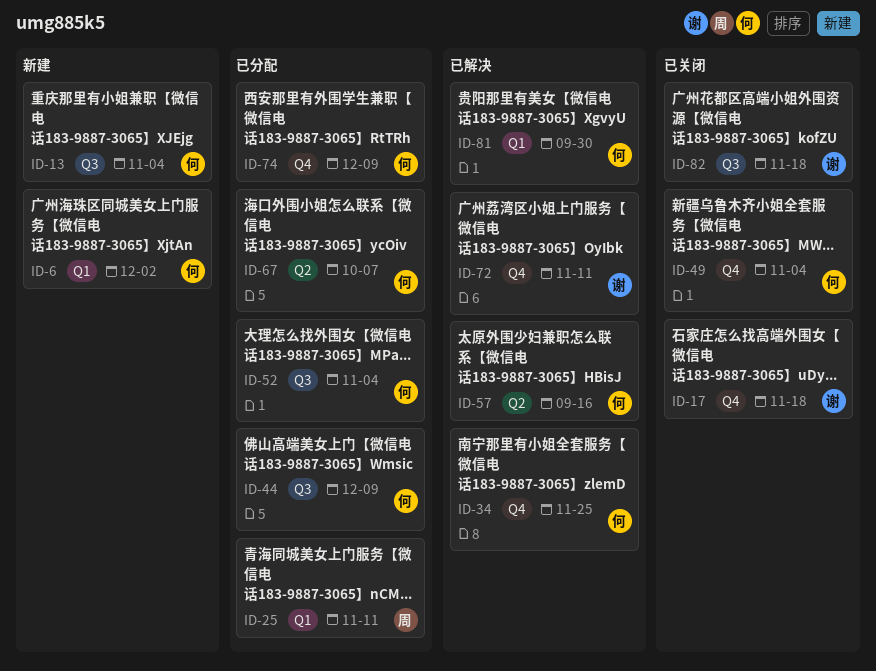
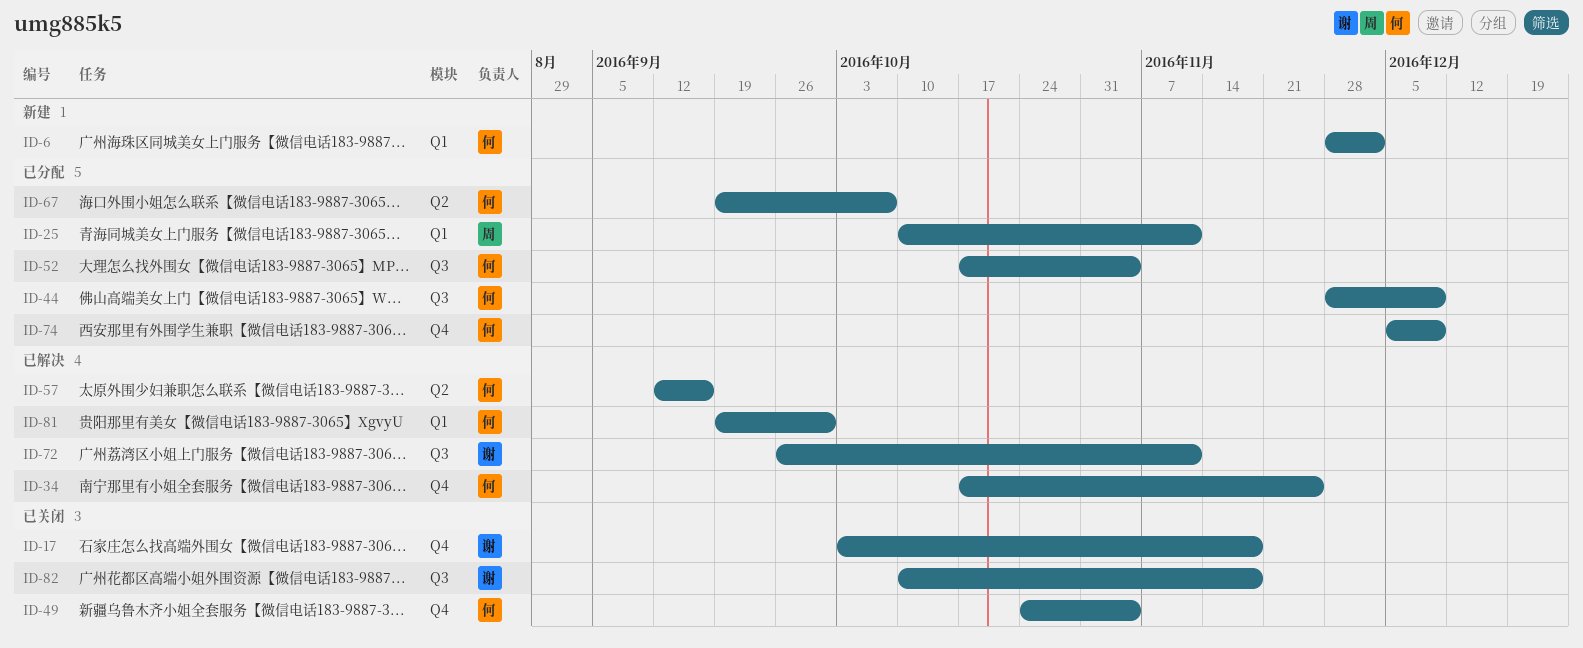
ID-13: present -> none
ID-72, label: Q4 -> Q3

